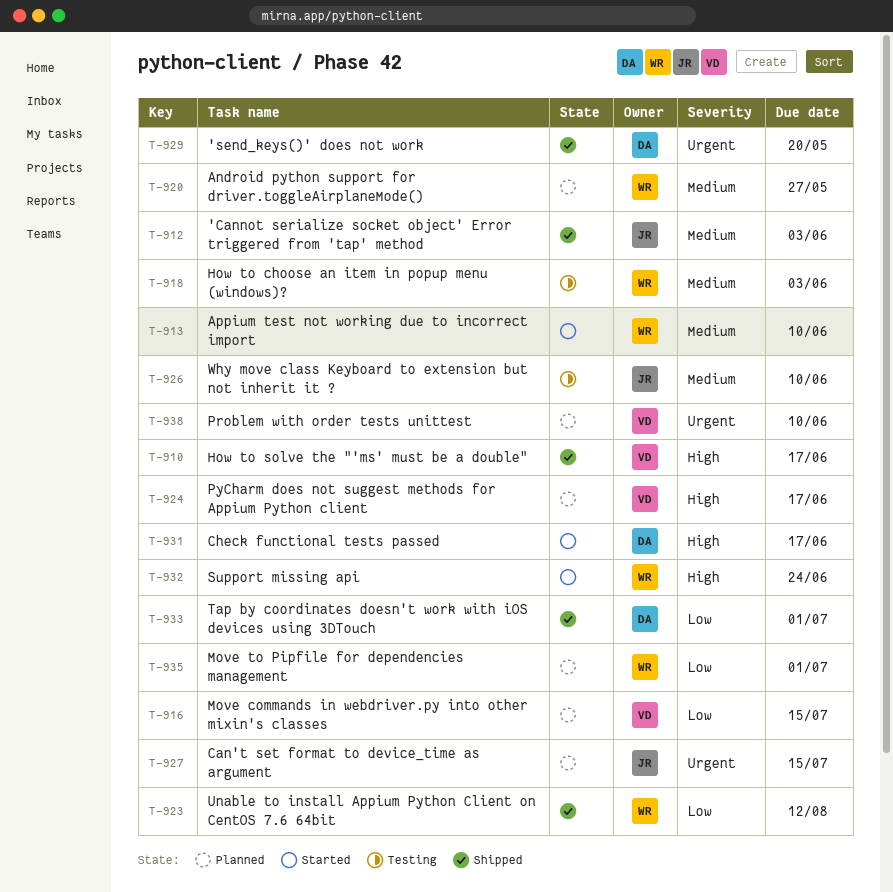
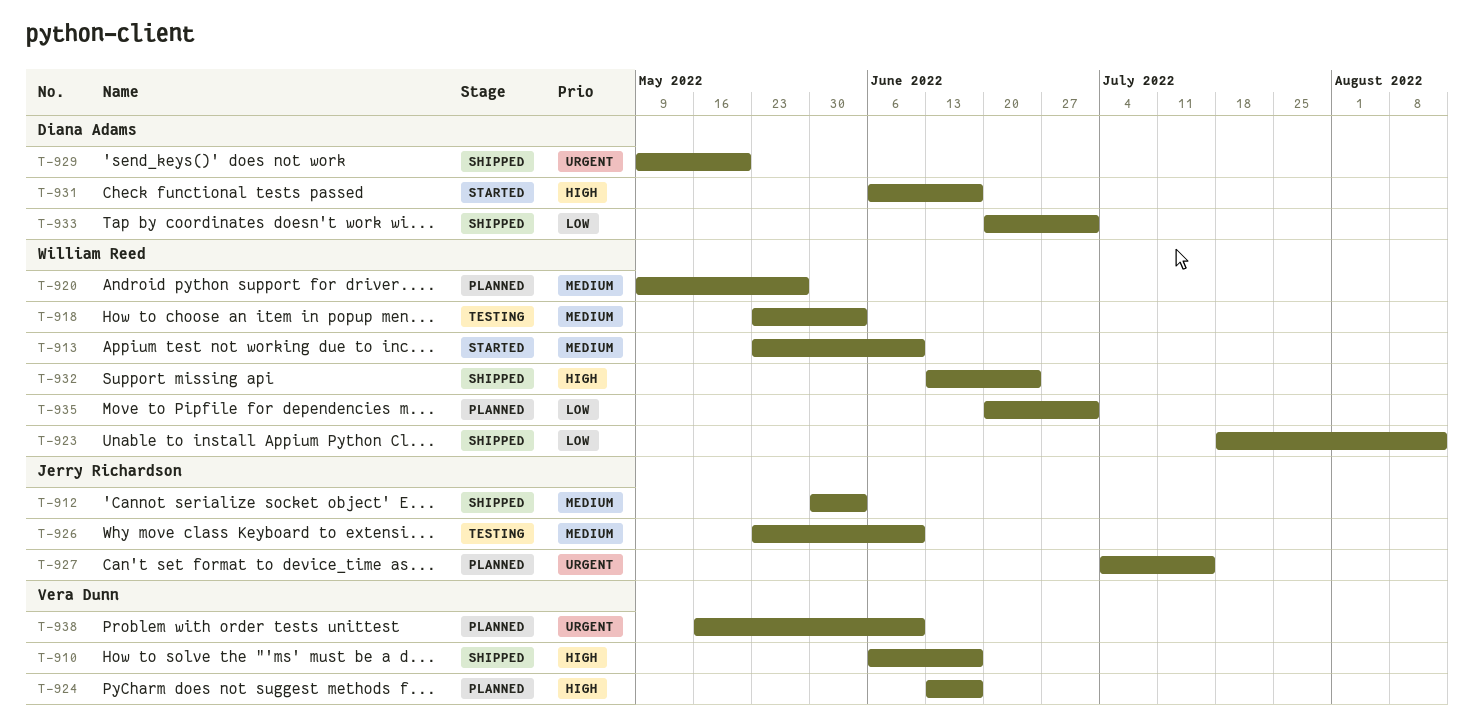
T-916: present -> none
T-932, status: Started -> Shipped

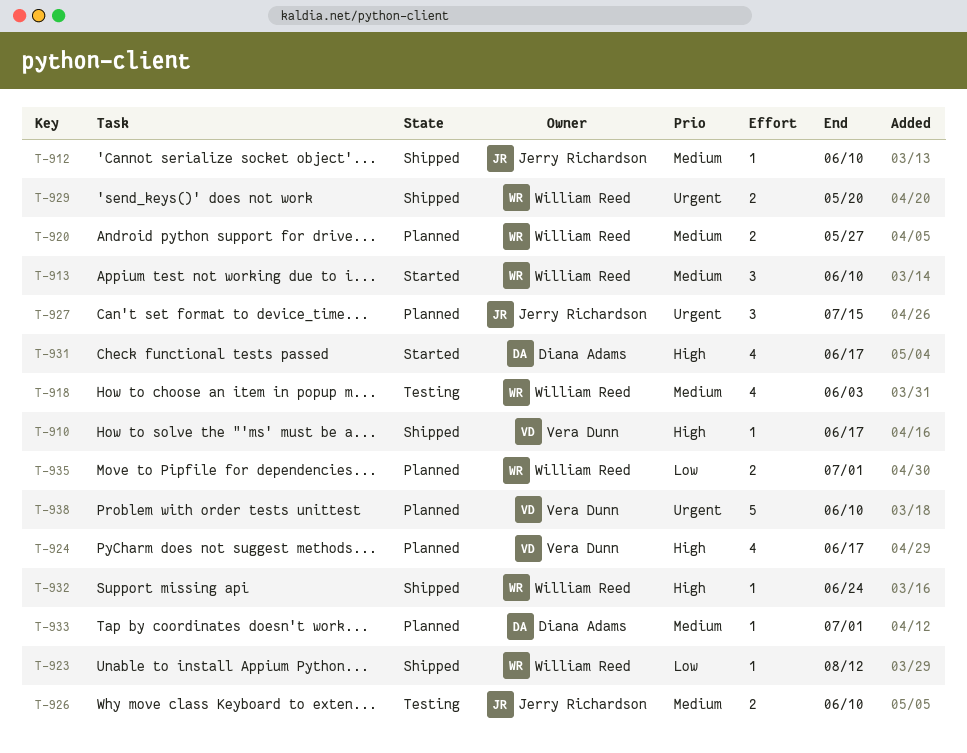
T-912, due: Jun 3 -> Jun 10
T-929, owner: Diana Adams -> William Reed
T-933, status: Shipped -> Planned
T-933, priority: Low -> Medium

